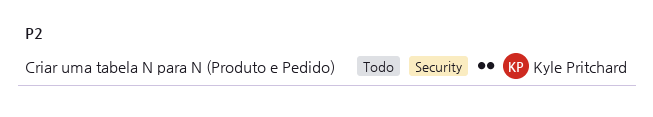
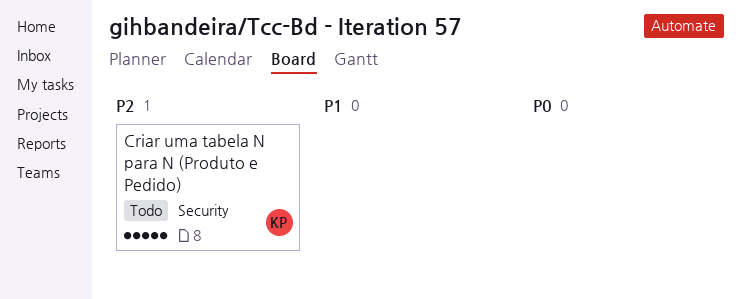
Criar uma tabela N para N (Produto e Pedido), estimate: 2 -> 5

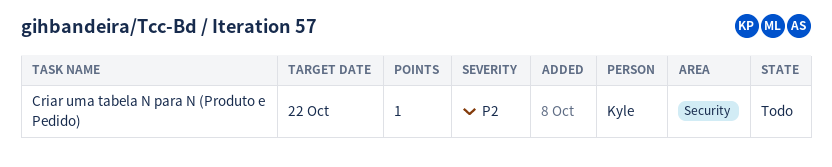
Criar uma tabela N para N (Produto e Pedido), estimate: 5 -> 1

